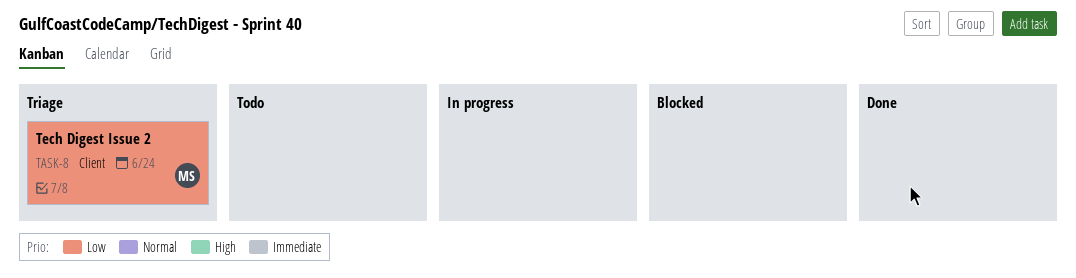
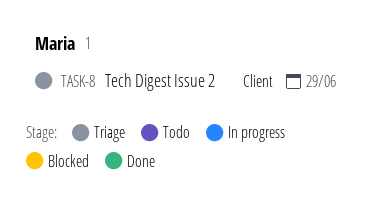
TASK-8, due: Jun 24 -> Jun 29

